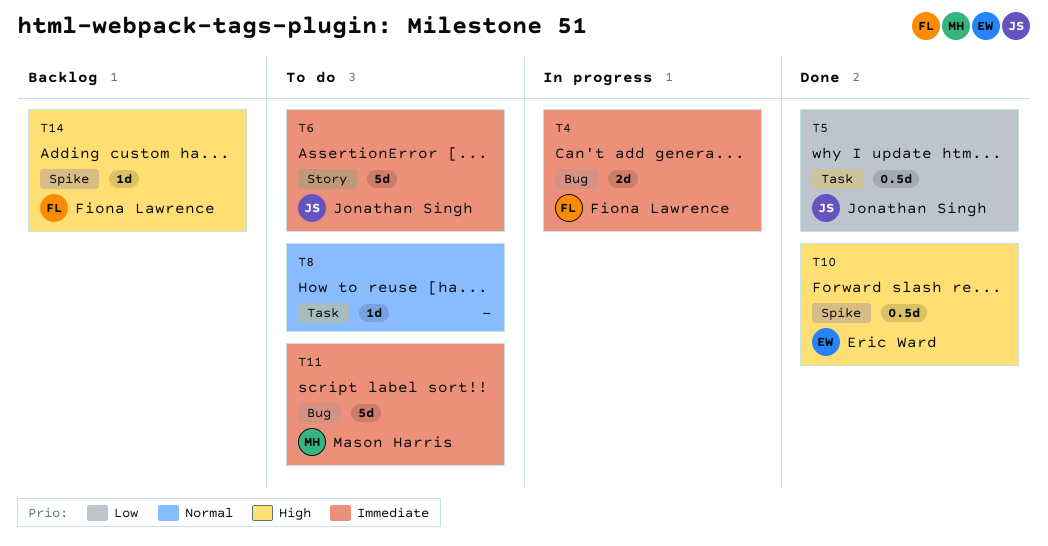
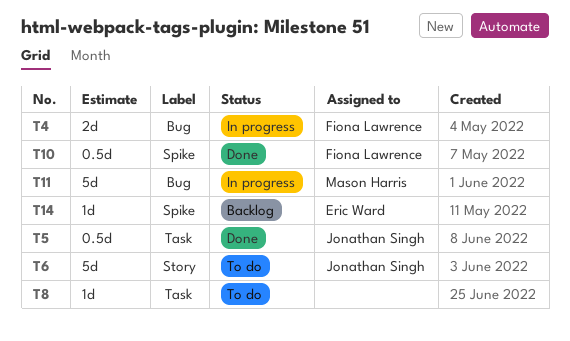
T10, owner: Eric Ward -> Fiona Lawrence
T11, status: To do -> In progress
T14, owner: Fiona Lawrence -> Eric Ward

